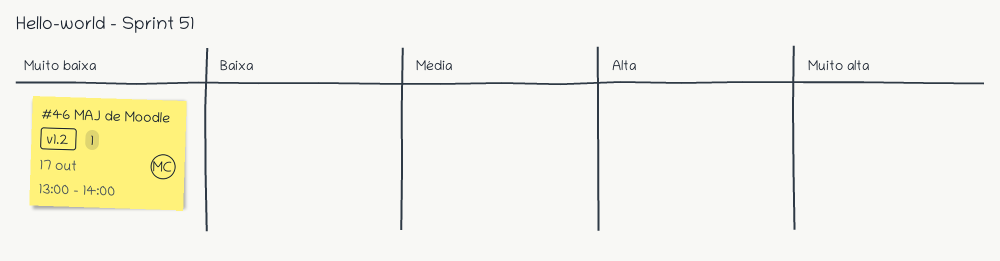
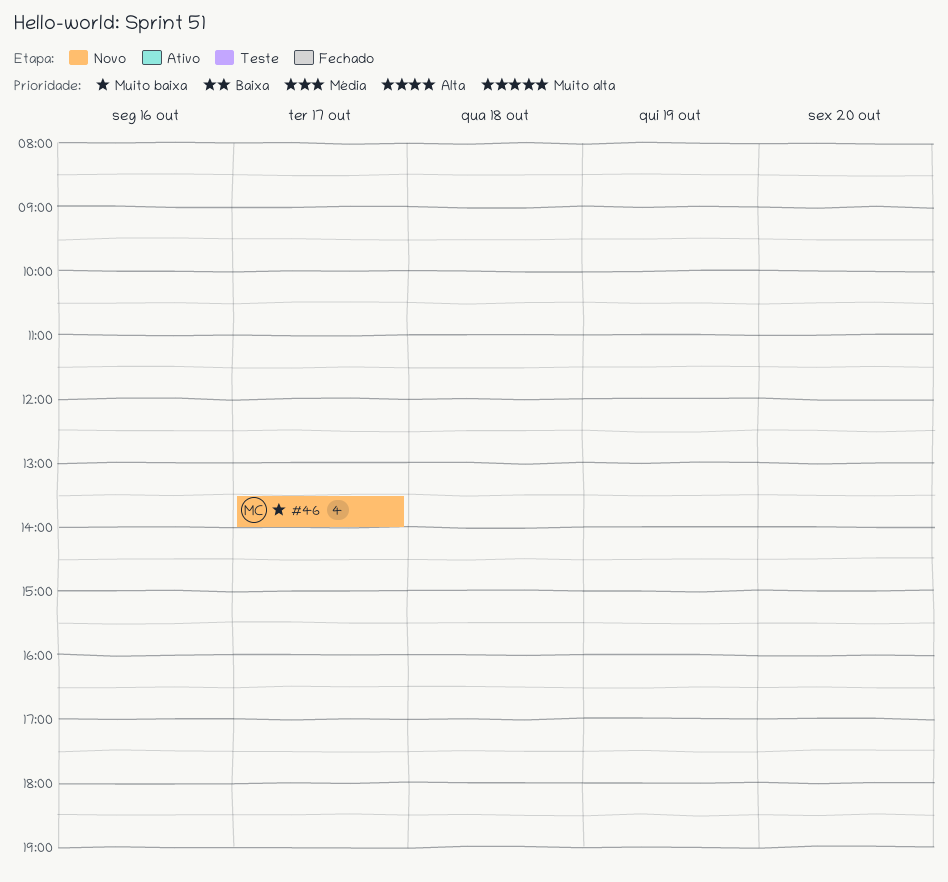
#46, estimate: 1 -> 4
#46, begins: 13:00 -> 13:30

